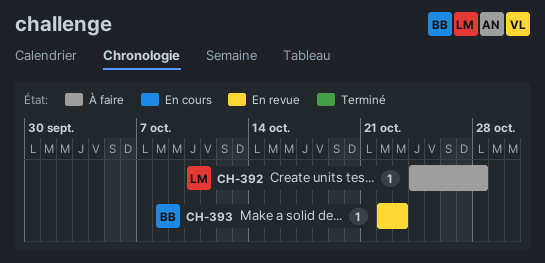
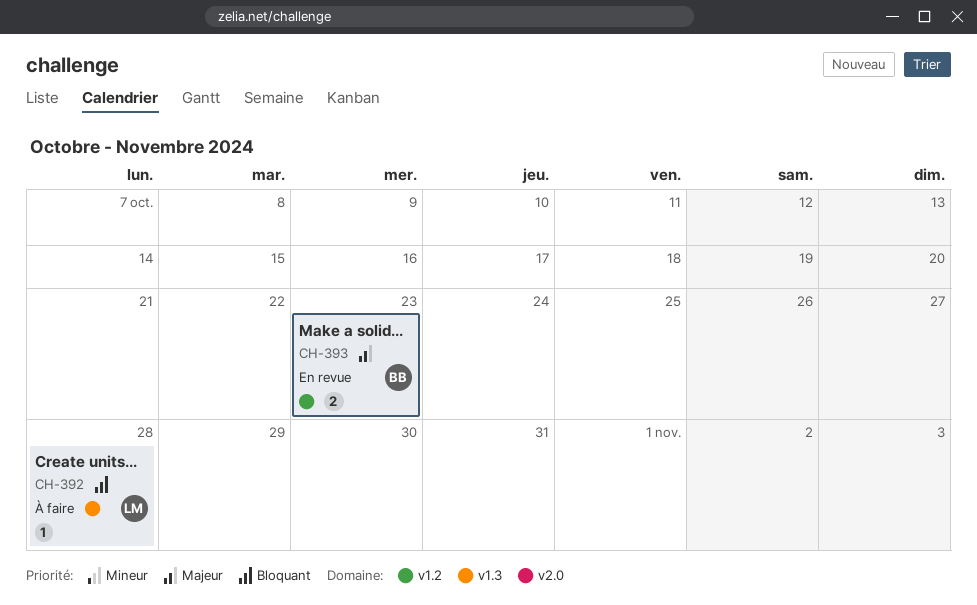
CH-393, estimate: 1 -> 2

